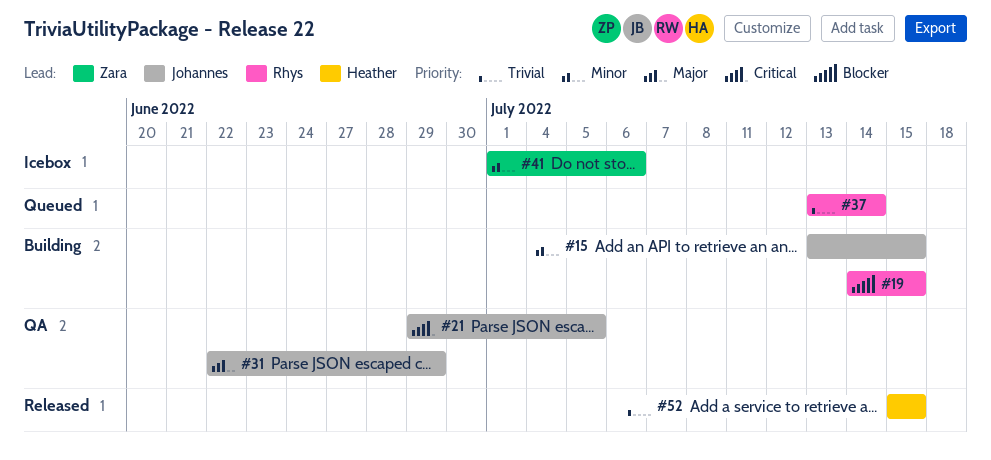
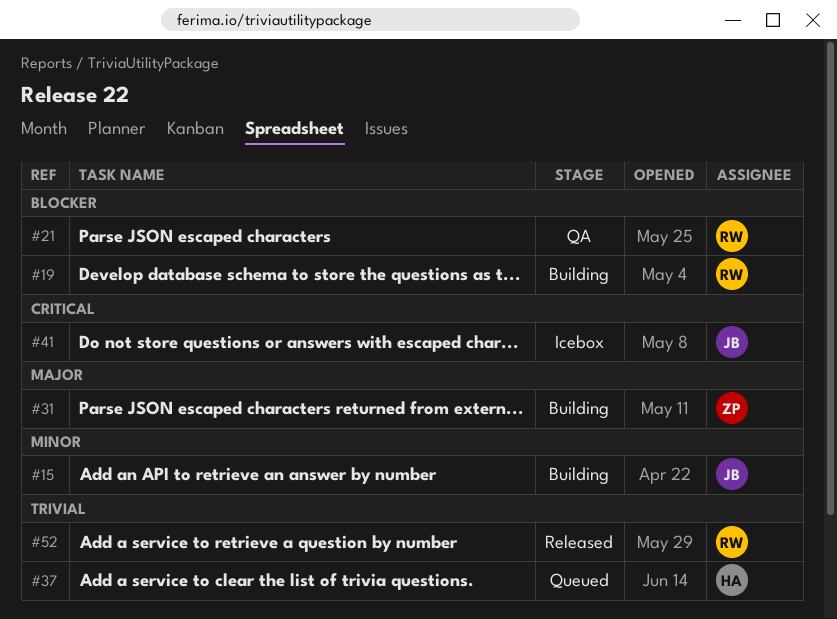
#21, owner: Johannes -> Rhys
#21, priority: Critical -> Blocker
#31, status: QA -> Building
#31, owner: Johannes -> Zara
#37, owner: Rhys -> Heather
#41, owner: Zara -> Johannes
#41, priority: Minor -> Critical
#52, owner: Heather -> Rhys

